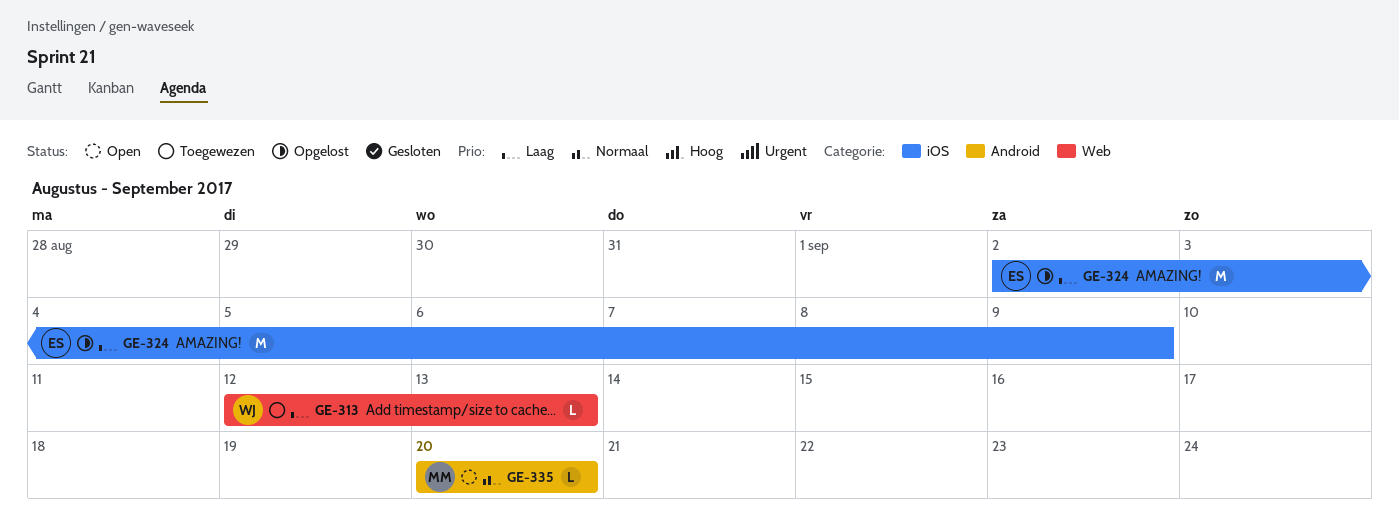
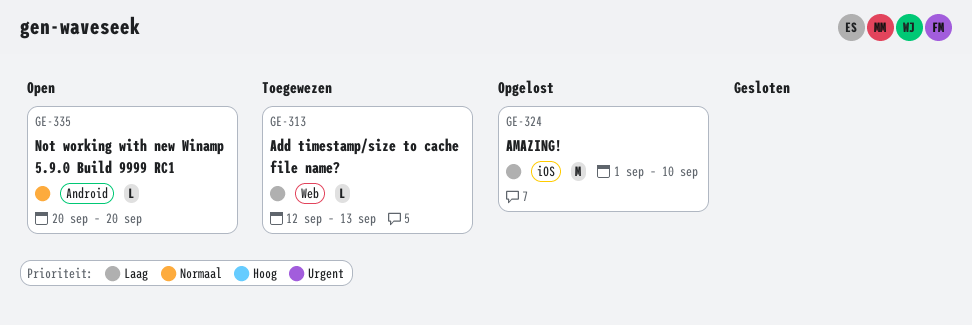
GE-324, start: Sep 2 -> Sep 1
GE-324, due: Sep 9 -> Sep 10

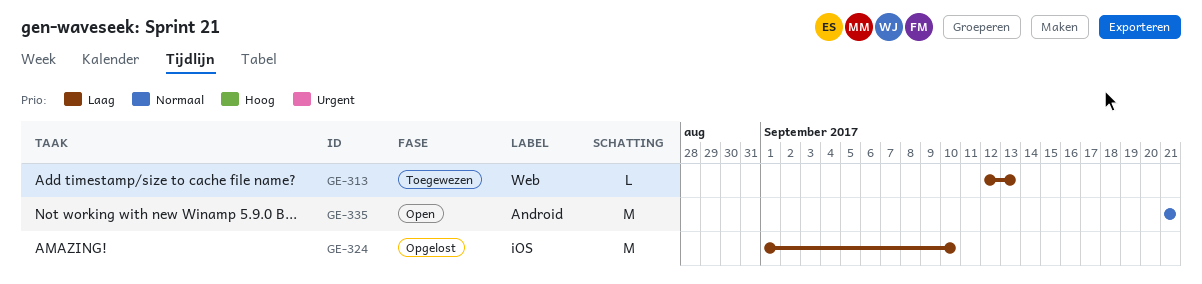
GE-335, estimate: L -> M
GE-335, start: Sep 20 -> Sep 21
GE-335, due: Sep 20 -> Sep 21

